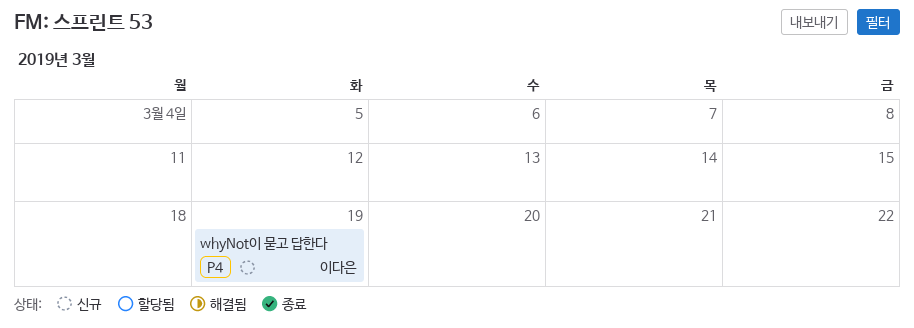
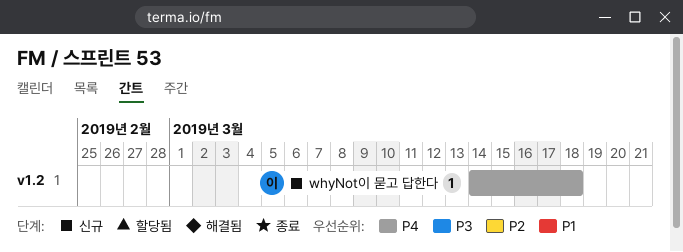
whyNot이 묻고 답한다, due: Mar 19 -> Mar 18

